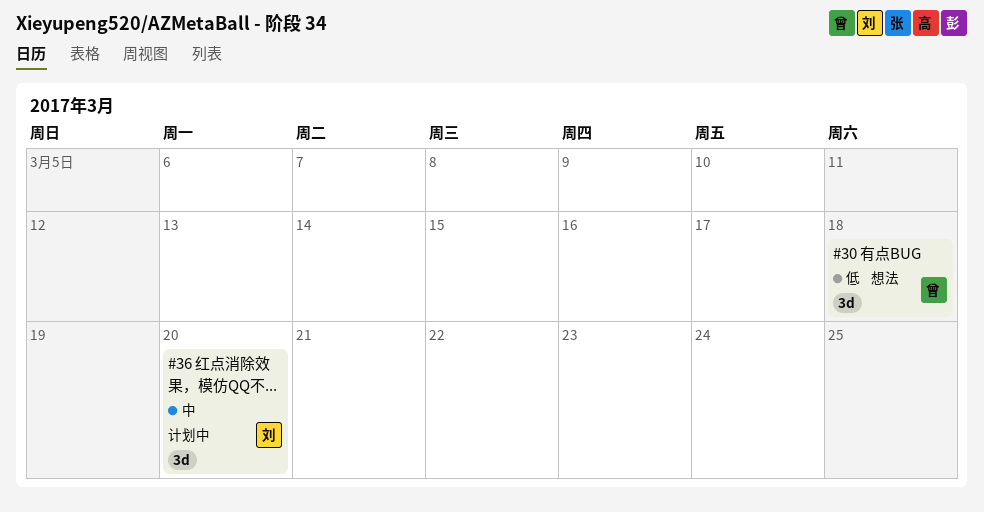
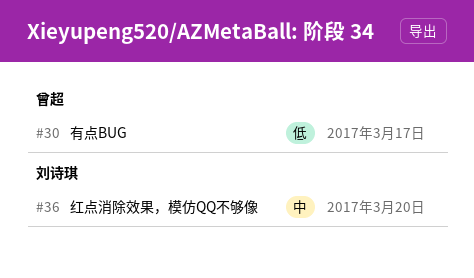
#30, due: Mar 18 -> Mar 17

